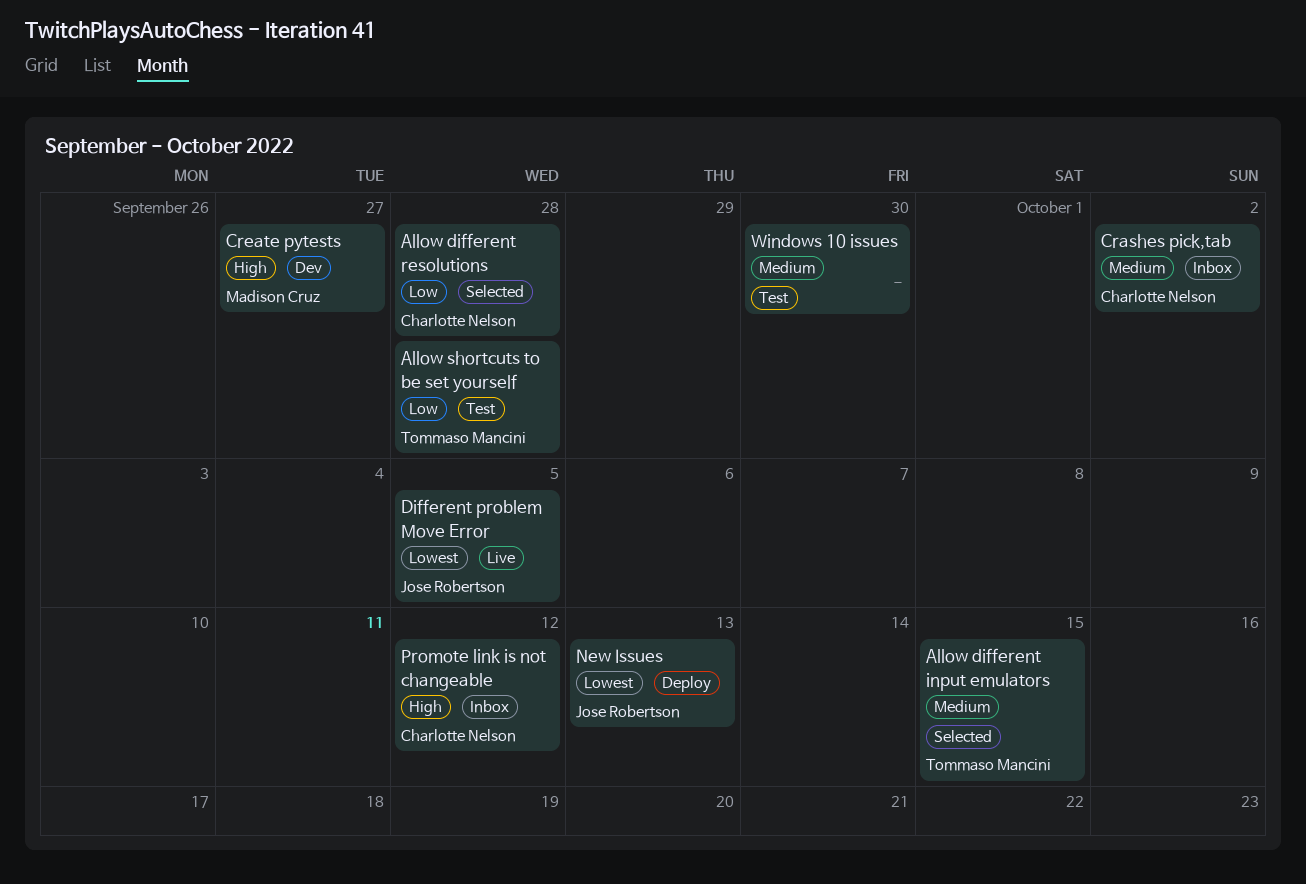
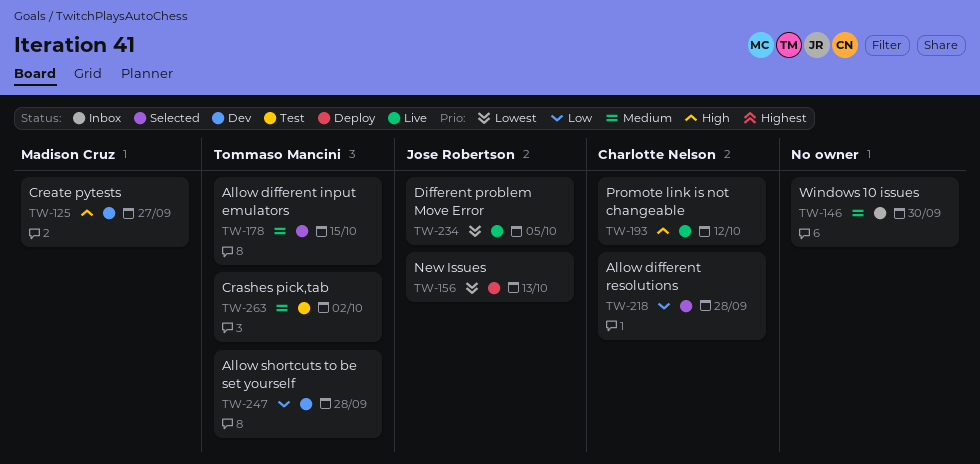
Allow shortcuts to be set yourself, status: Test -> Dev
Crashes pick,tab, status: Inbox -> Test
Crashes pick,tab, owner: Charlotte Nelson -> Tommaso Mancini
Promote link is not changeable, status: Inbox -> Live
Windows 10 issues, status: Test -> Inbox

